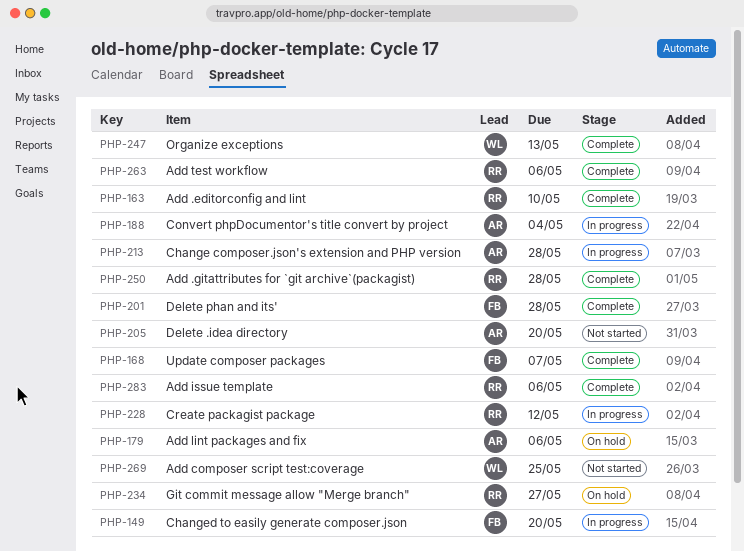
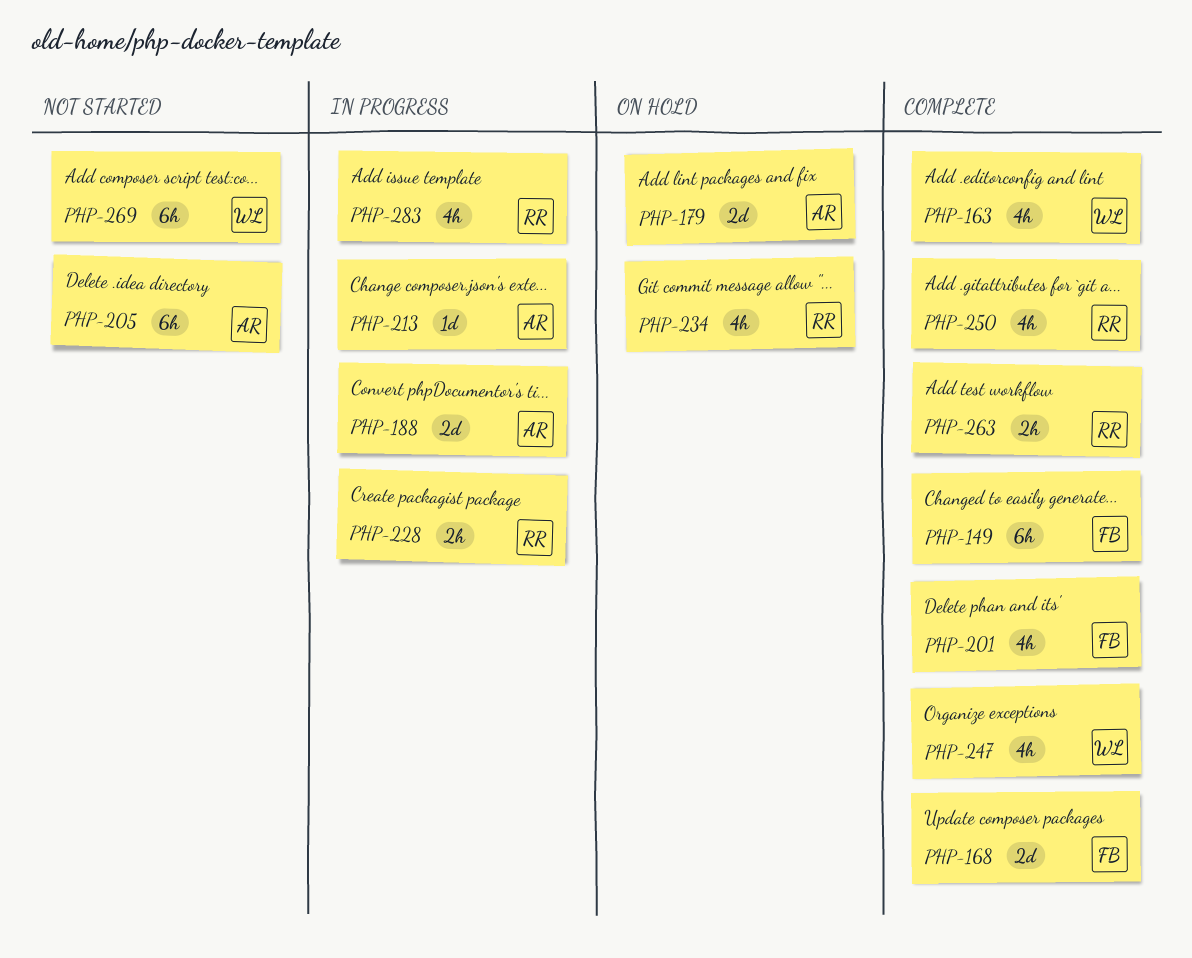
PHP-149, status: In progress -> Complete
PHP-163, owner: RR -> WL
PHP-283, status: Complete -> In progress

